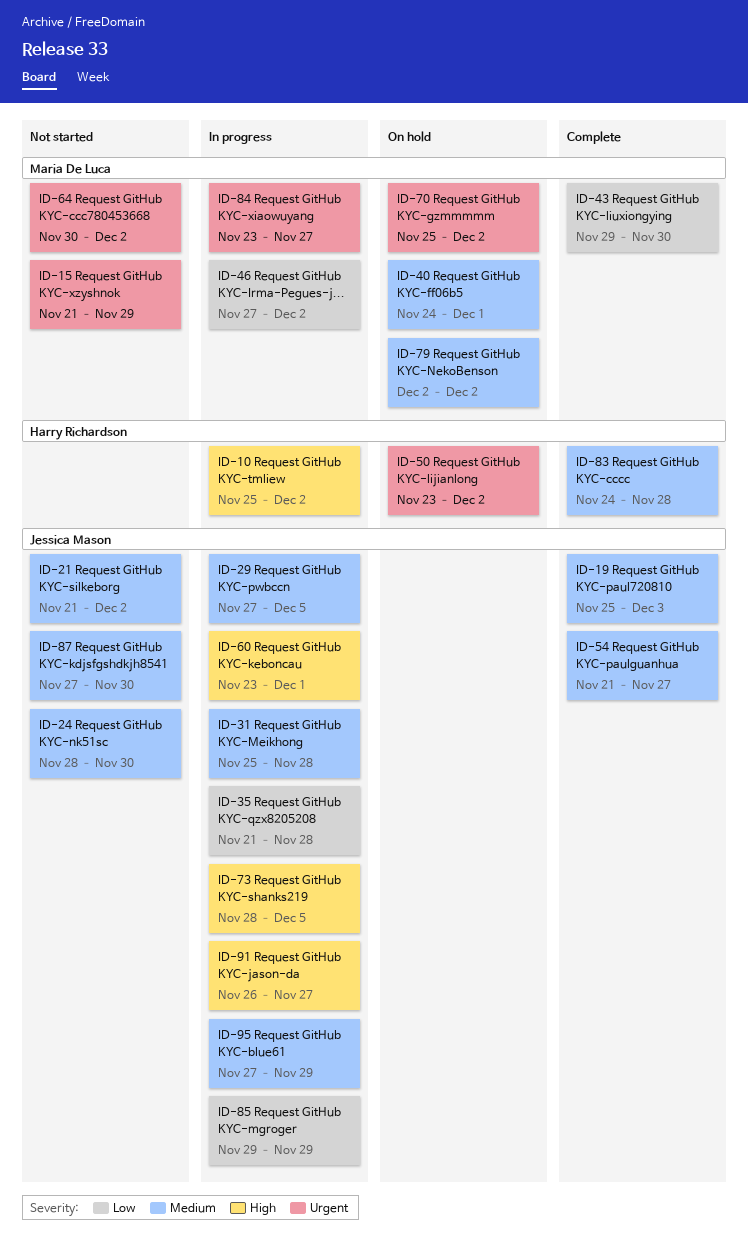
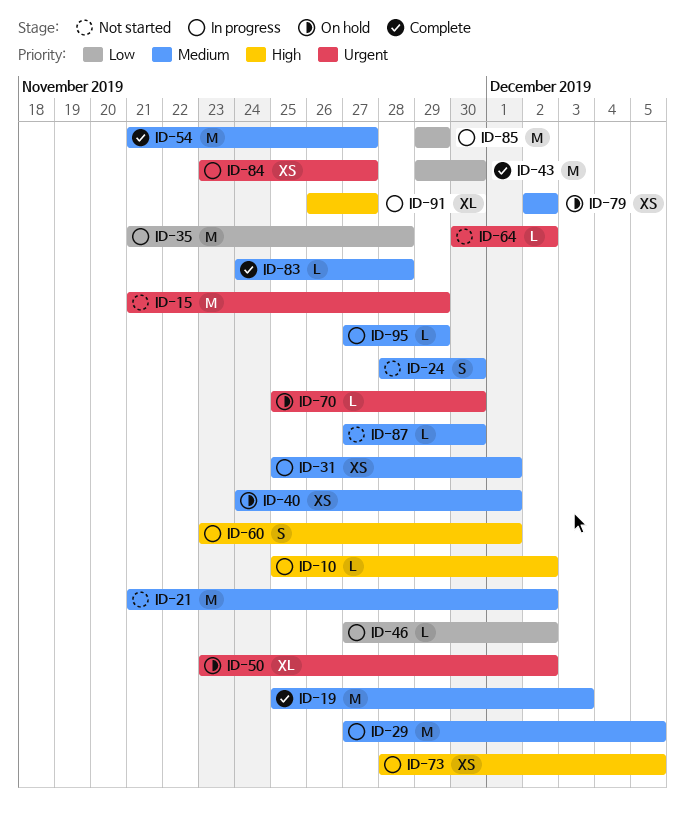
ID-31, due: Nov 28 -> Dec 1
ID-70, due: Dec 2 -> Nov 30

